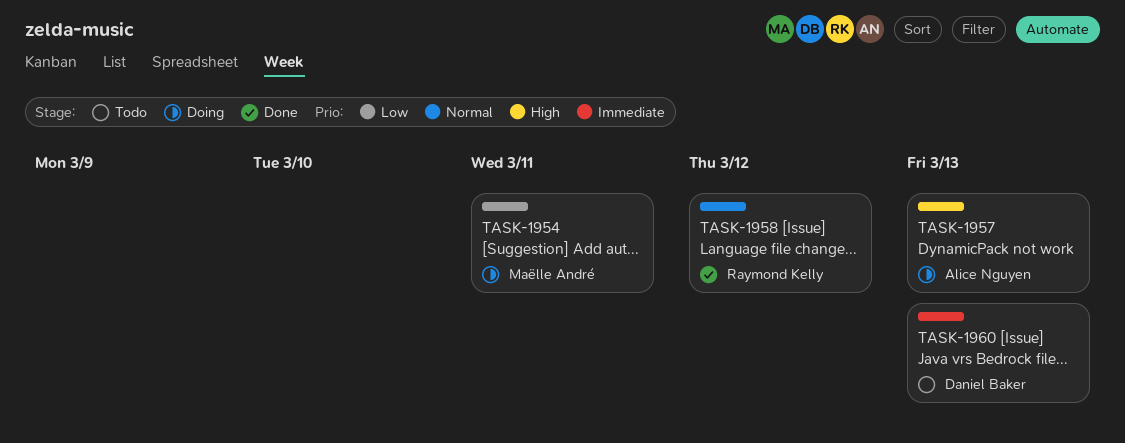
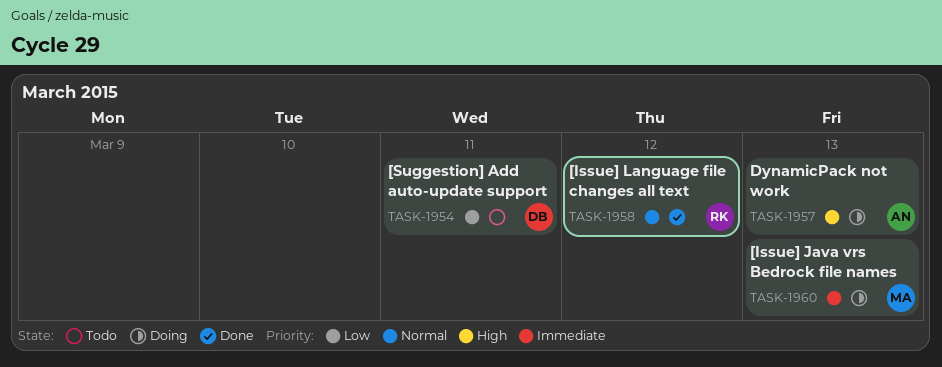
TASK-1954, status: Doing -> Todo
TASK-1954, owner: Maëlle André -> Daniel Baker
TASK-1960, status: Todo -> Doing
TASK-1960, owner: Daniel Baker -> Maëlle André

